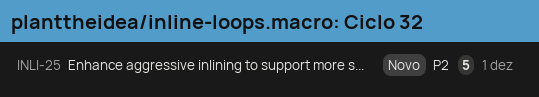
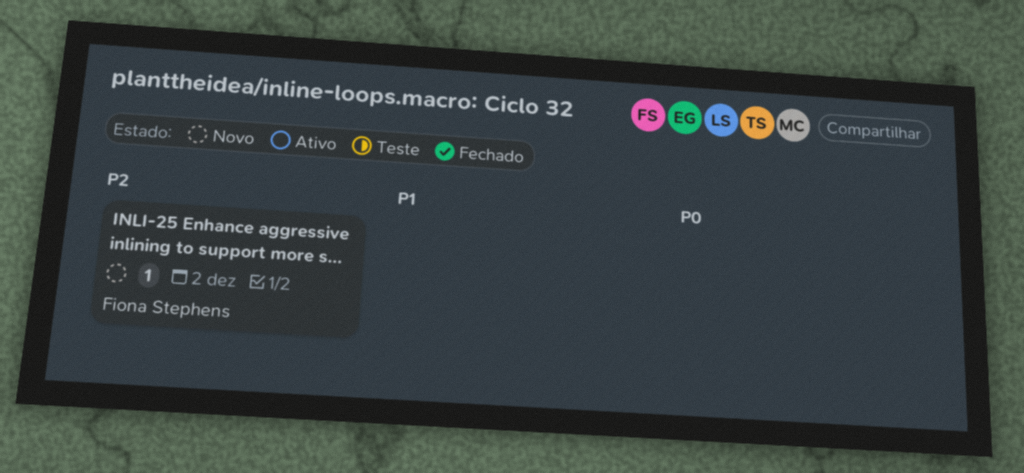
INLI-25, estimate: 5 -> 1
INLI-25, due: Dec 1 -> Dec 2

